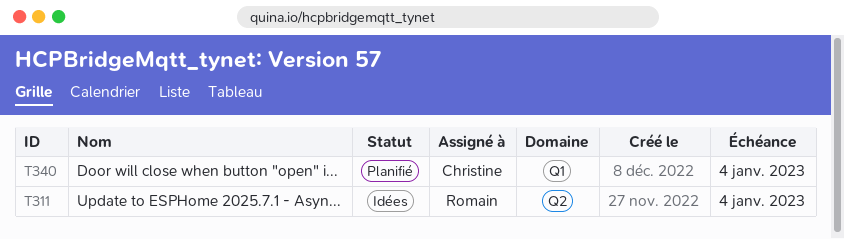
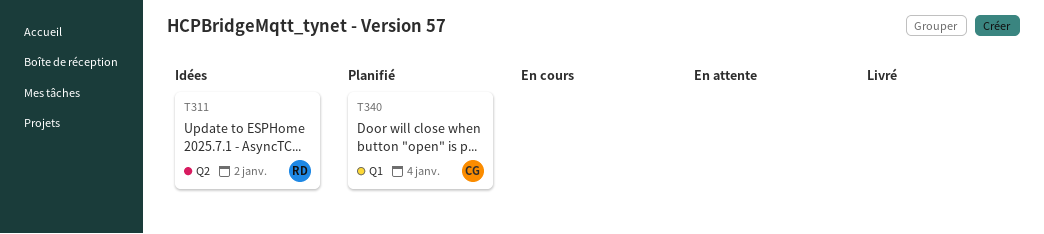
T311, due: Jan 4 -> Jan 2

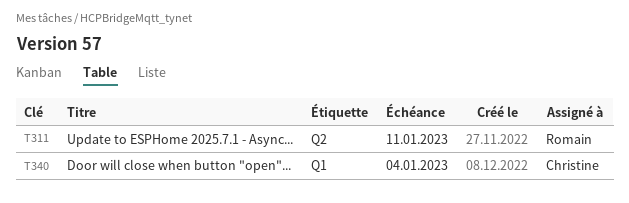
T311, due: Jan 2 -> Jan 11

